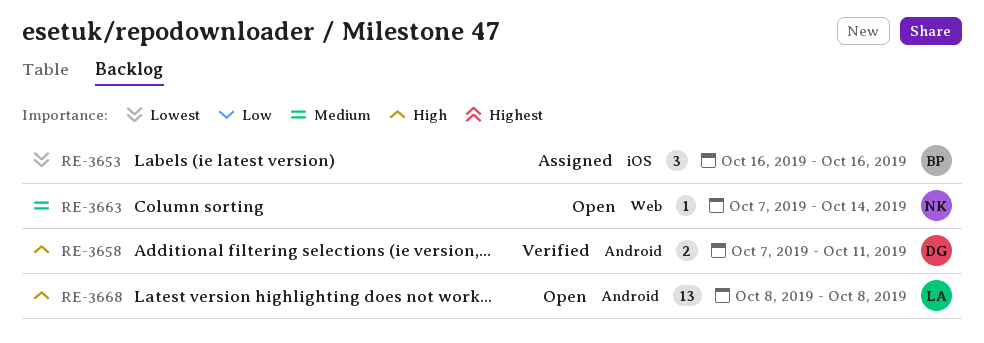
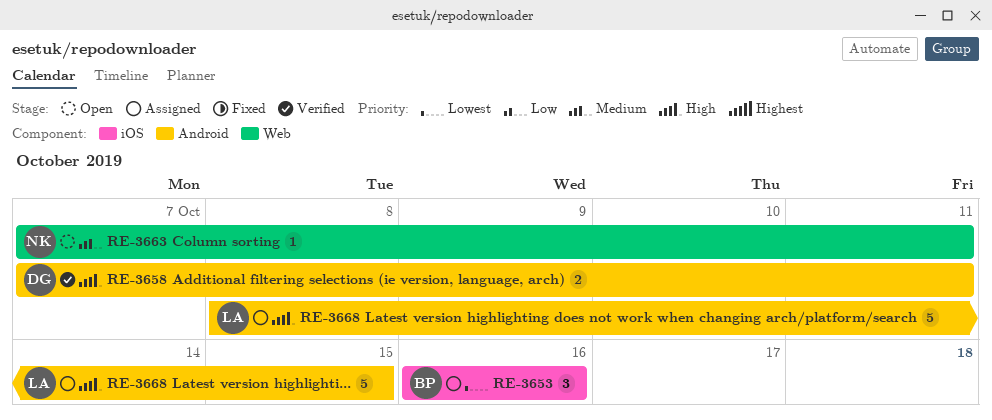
RE-3663, due: Oct 14 -> Oct 11
RE-3668, status: Open -> Assigned
RE-3668, estimate: 13 -> 5
RE-3668, due: Oct 8 -> Oct 15

